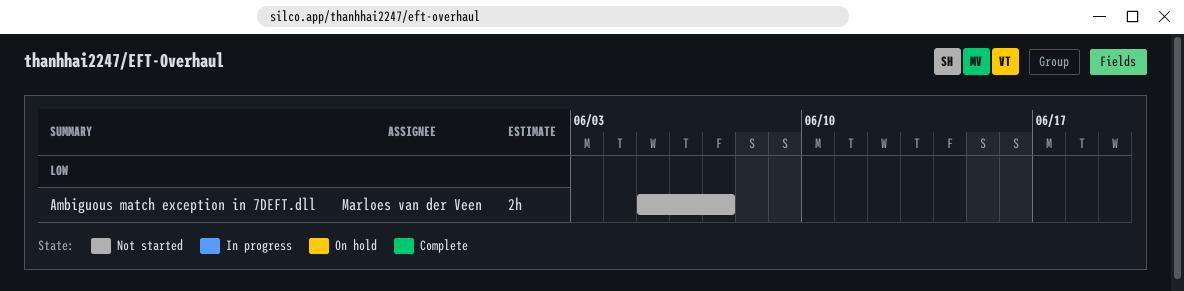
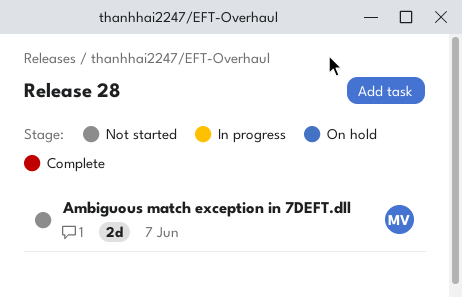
Ambiguous match exception in 7DEFT.dll, estimate: 2h -> 2d

